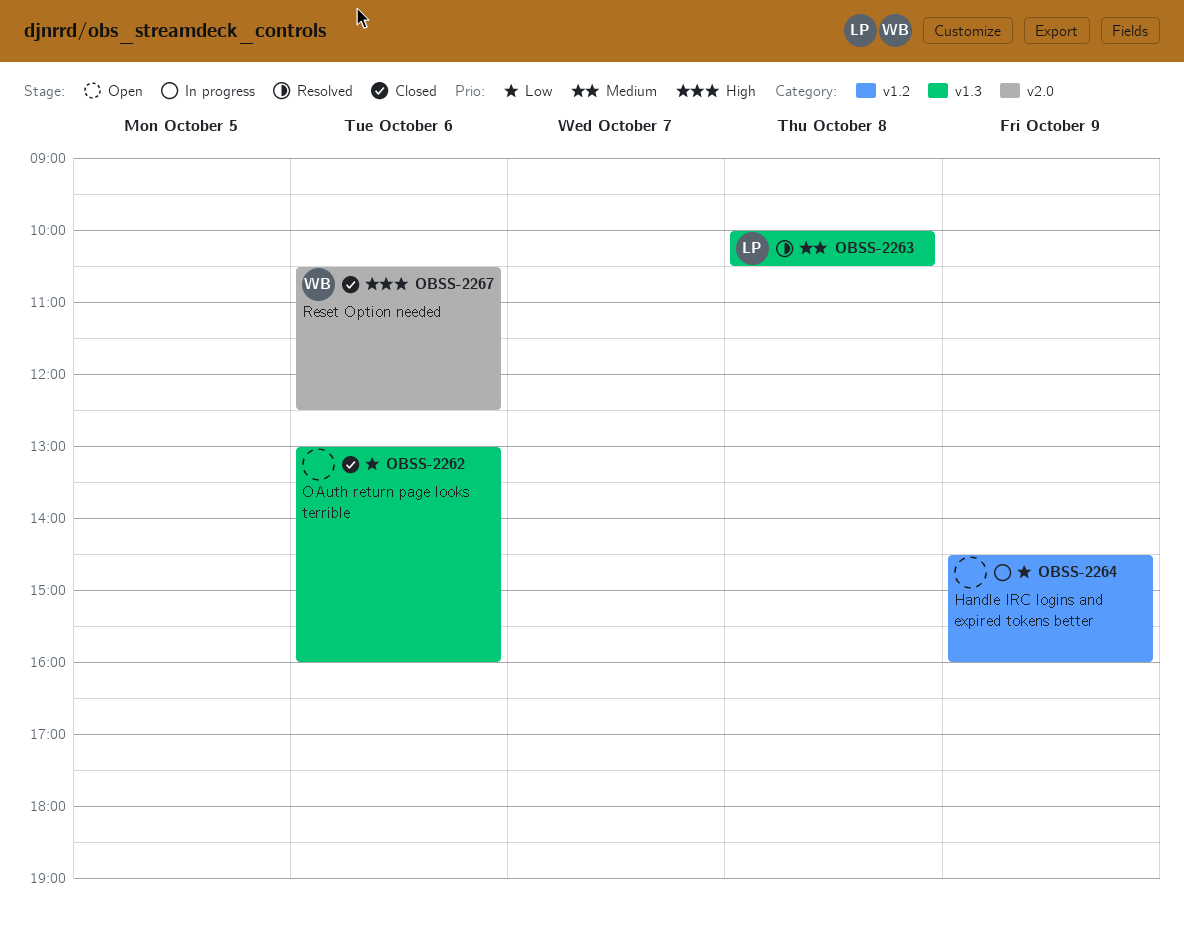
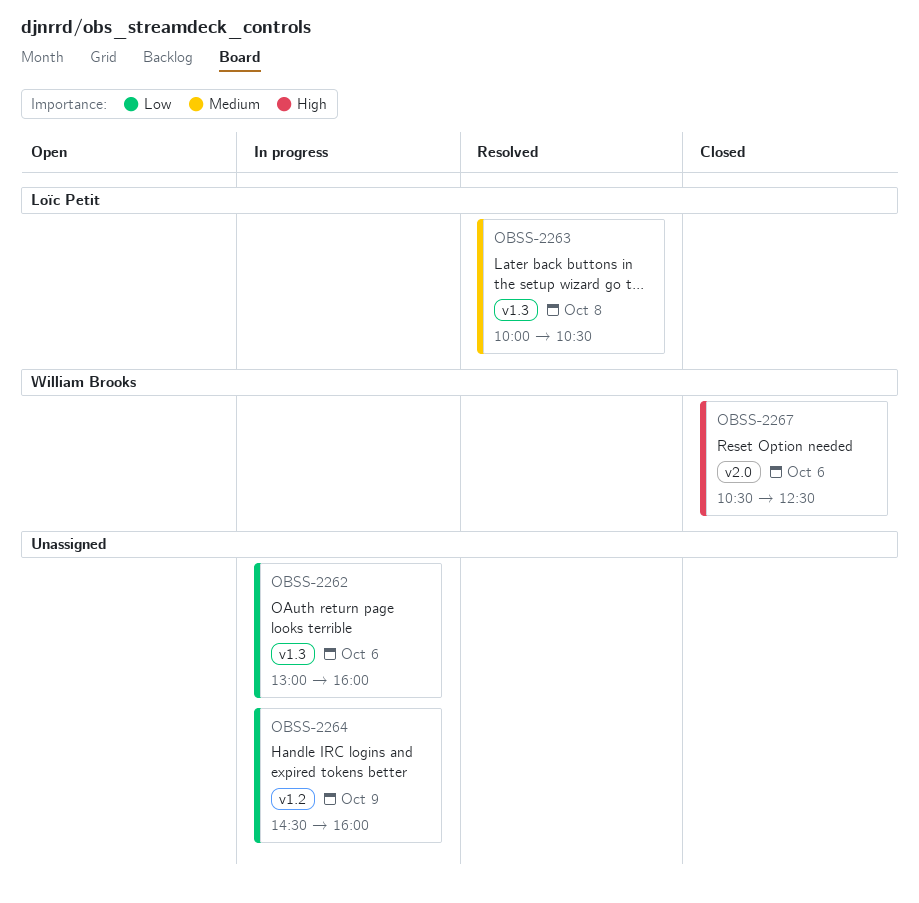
OBSS-2262, status: Closed -> In progress

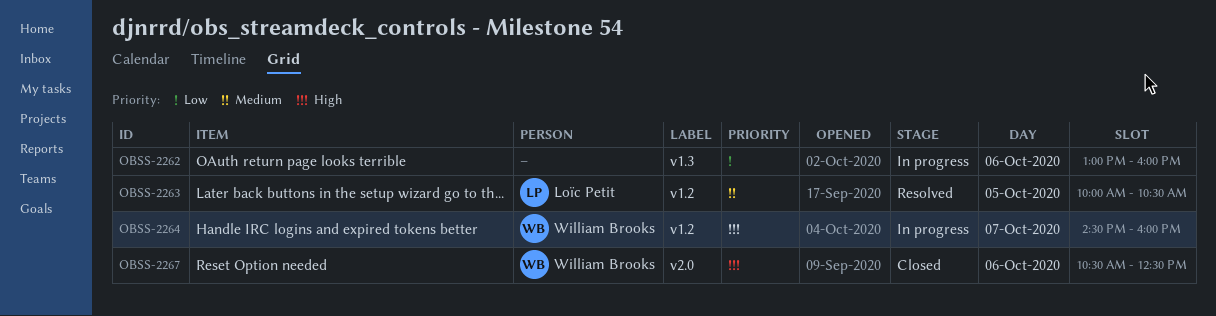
OBSS-2263, label: v1.3 -> v1.2
OBSS-2263, day: Oct 8 -> Oct 5
OBSS-2264, owner: none -> William Brooks
OBSS-2264, priority: Low -> High
OBSS-2264, day: Oct 9 -> Oct 7

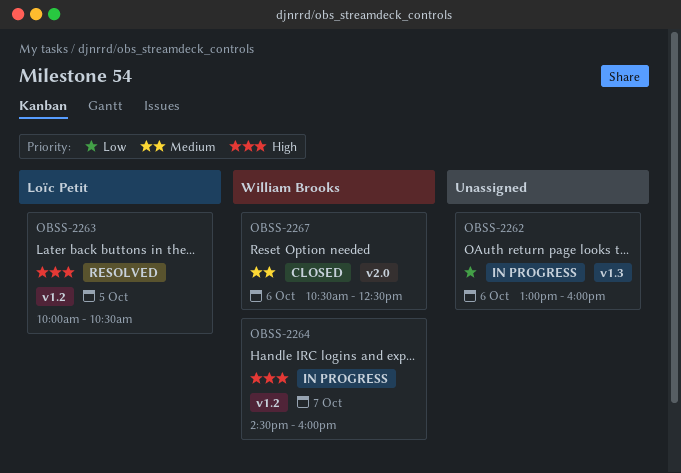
OBSS-2263, priority: Medium -> High
OBSS-2267, priority: High -> Medium

